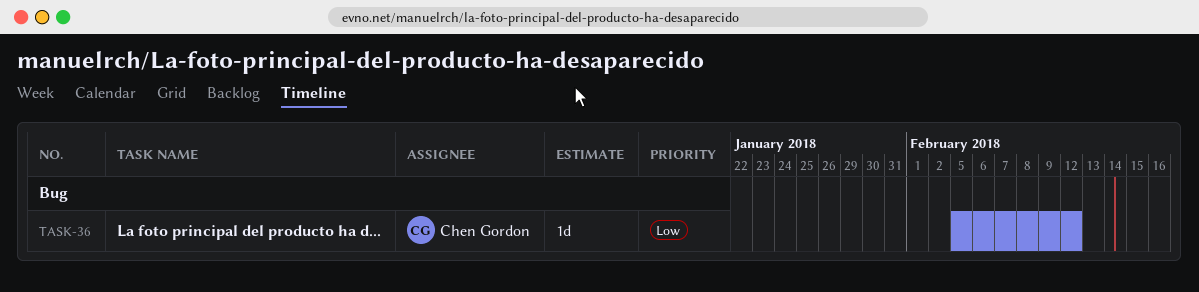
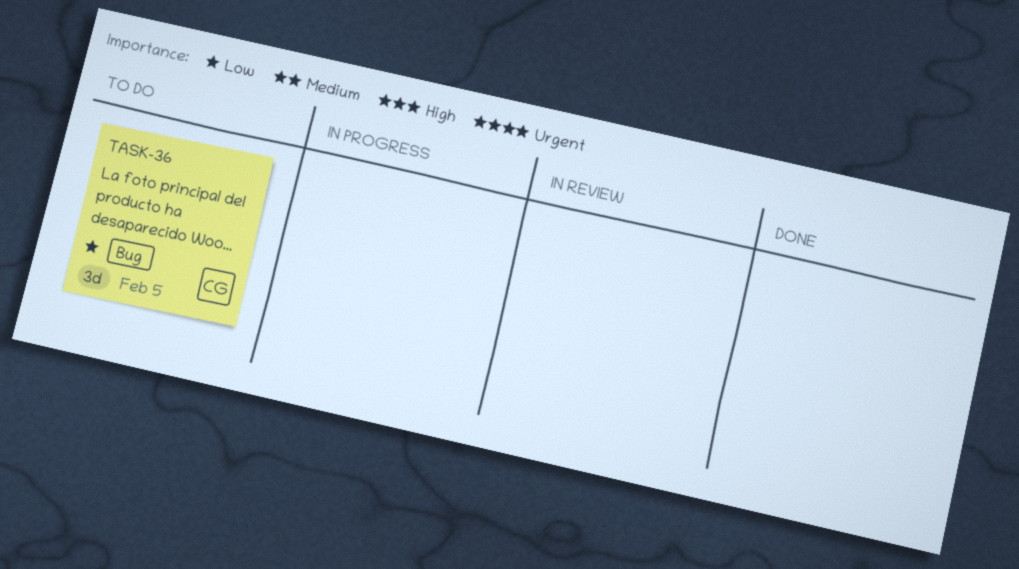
TASK-36, estimate: 1d -> 3d
TASK-36, due: Feb 12 -> Feb 5

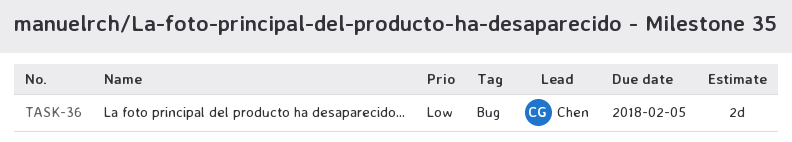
TASK-36, estimate: 3d -> 2d

